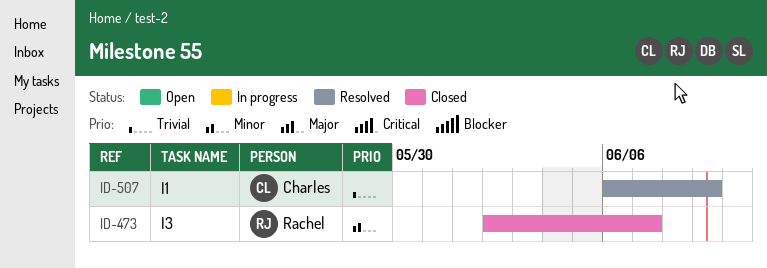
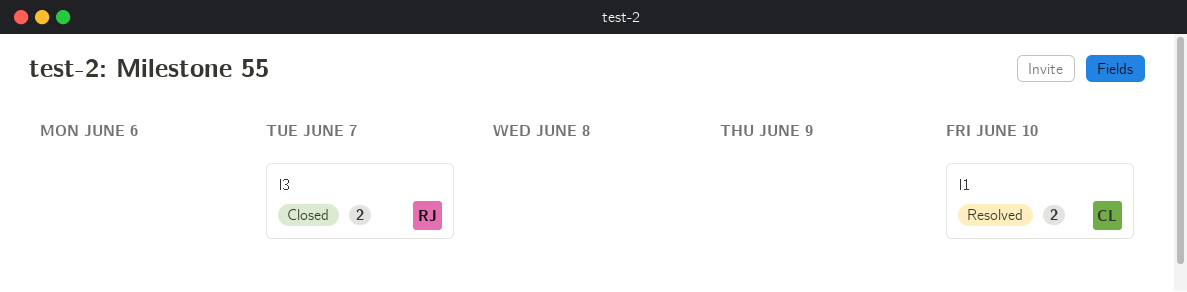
I1, due: Jun 9 -> Jun 10

